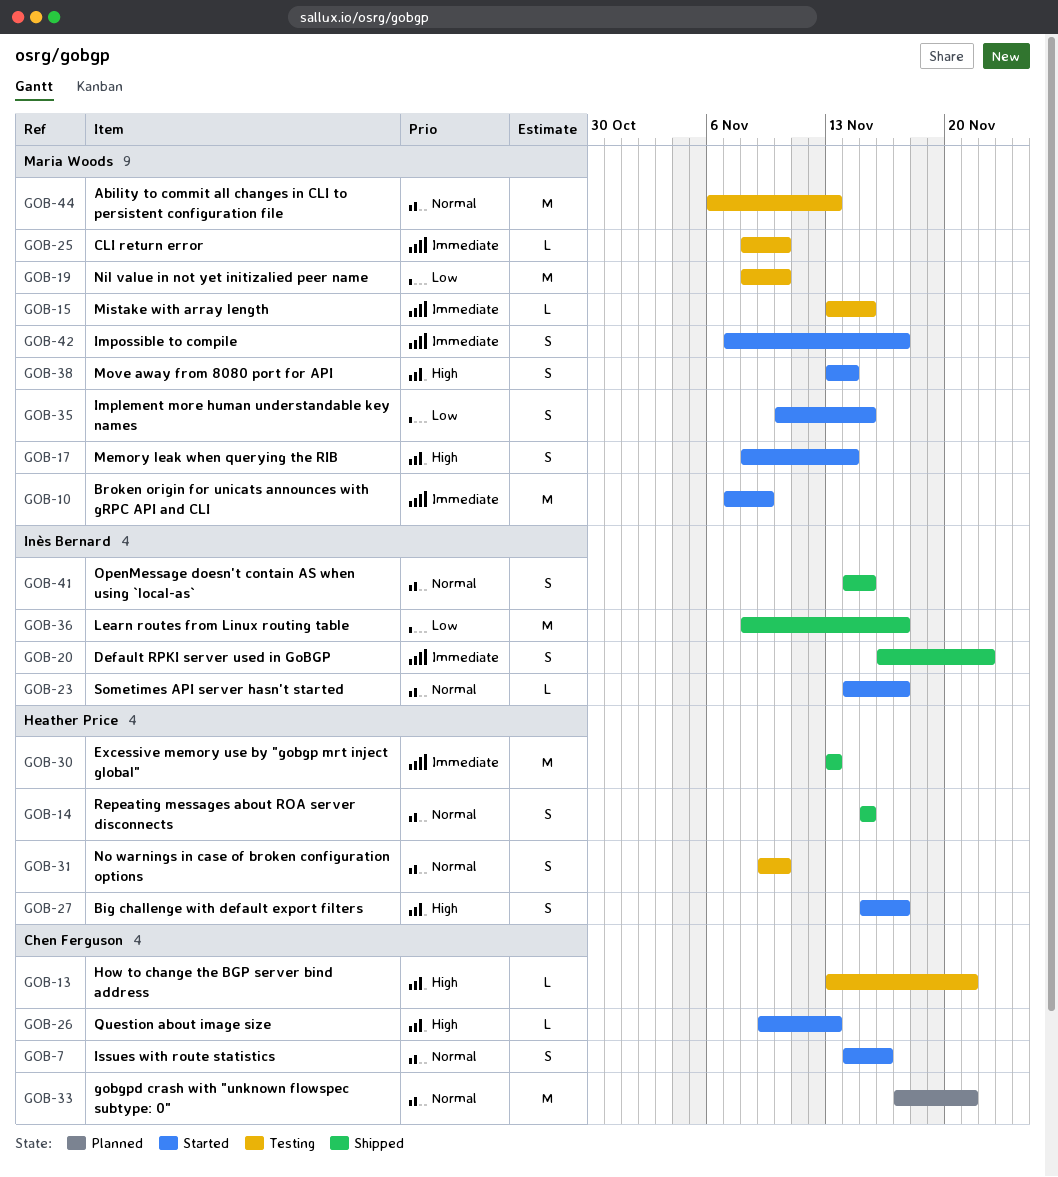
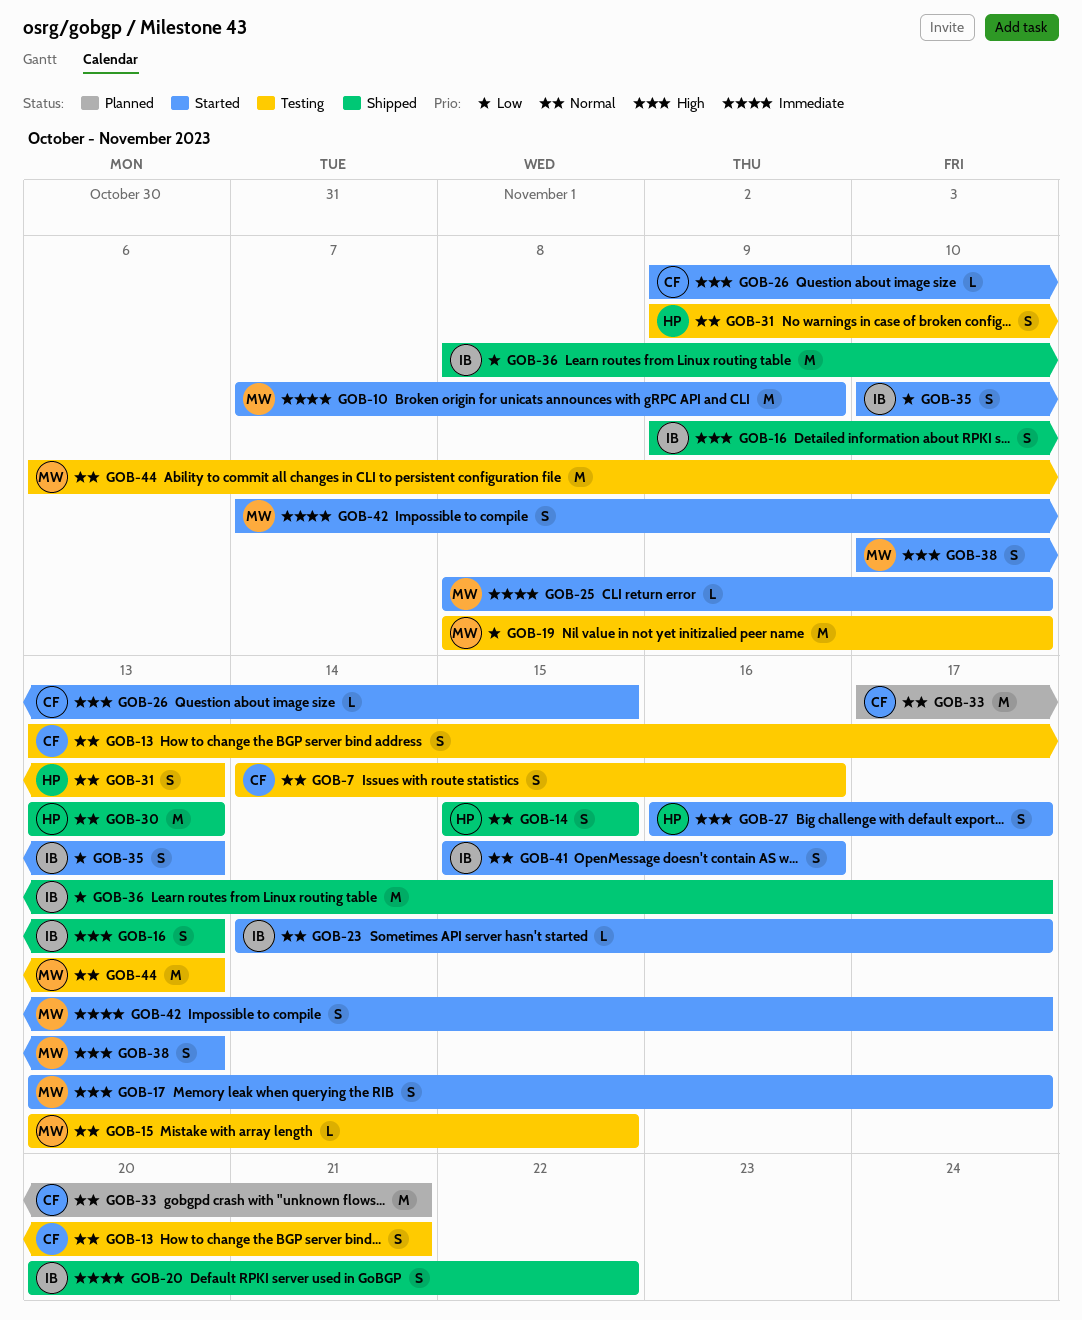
GOB-7, status: Started -> Testing
GOB-13, priority: High -> Normal
GOB-13, estimate: L -> S
GOB-15, priority: Immediate -> Normal
GOB-16: none -> present
GOB-17, start: Nov 8 -> Nov 13
GOB-17, due: Nov 14 -> Nov 17
GOB-20, start: Nov 16 -> Nov 20
GOB-25, status: Testing -> Started
GOB-26, due: Nov 13 -> Nov 15
GOB-27, start: Nov 15 -> Nov 16
GOB-30, priority: Immediate -> Normal
GOB-31, due: Nov 10 -> Nov 13
GOB-35, owner: Maria Woods -> Inès Bernard
GOB-35, due: Nov 15 -> Nov 13
GOB-38, start: Nov 13 -> Nov 10
GOB-38, due: Nov 14 -> Nov 13
GOB-41, status: Shipped -> Started
GOB-41, start: Nov 14 -> Nov 15
GOB-41, due: Nov 15 -> Nov 16

